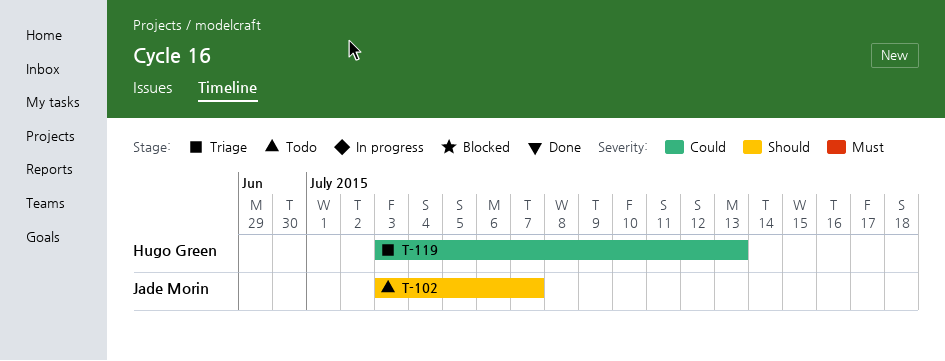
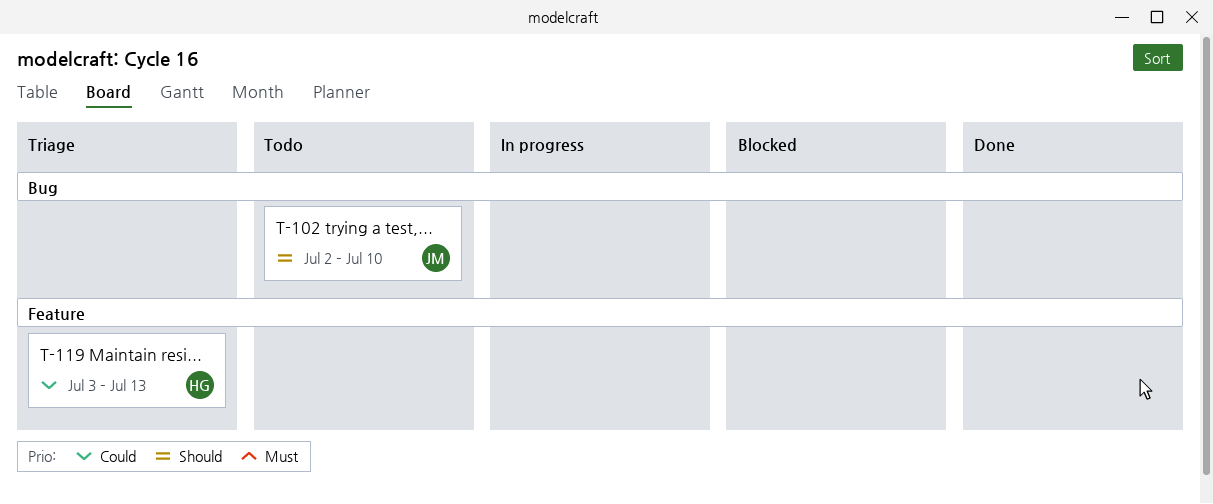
T-102, start: Jul 3 -> Jul 2
T-102, due: Jul 7 -> Jul 10

